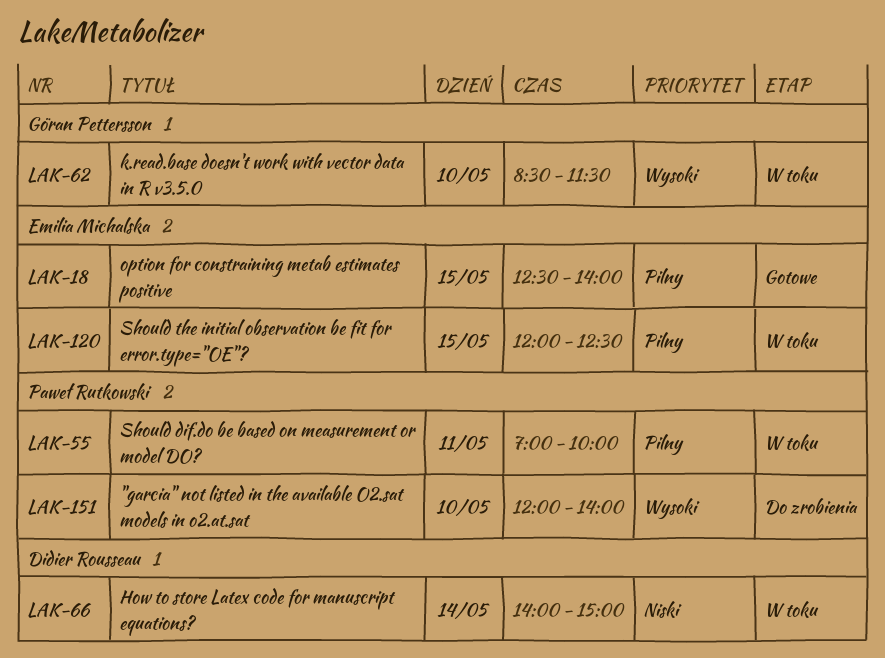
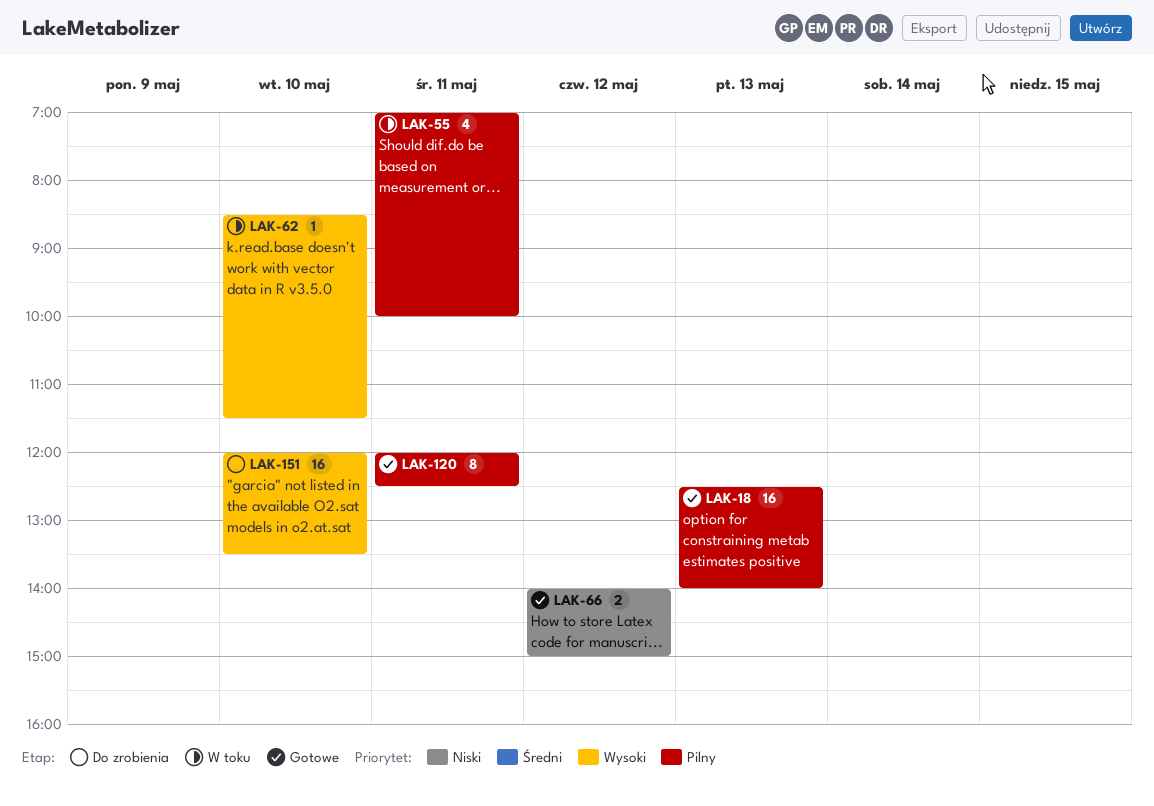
LAK-18, day: May 15 -> May 13
LAK-66, status: W toku -> Gotowe
LAK-66, day: May 14 -> May 12
LAK-120, status: W toku -> Gotowe
LAK-120, day: May 15 -> May 11
LAK-151, ends: 14:00 -> 13:30

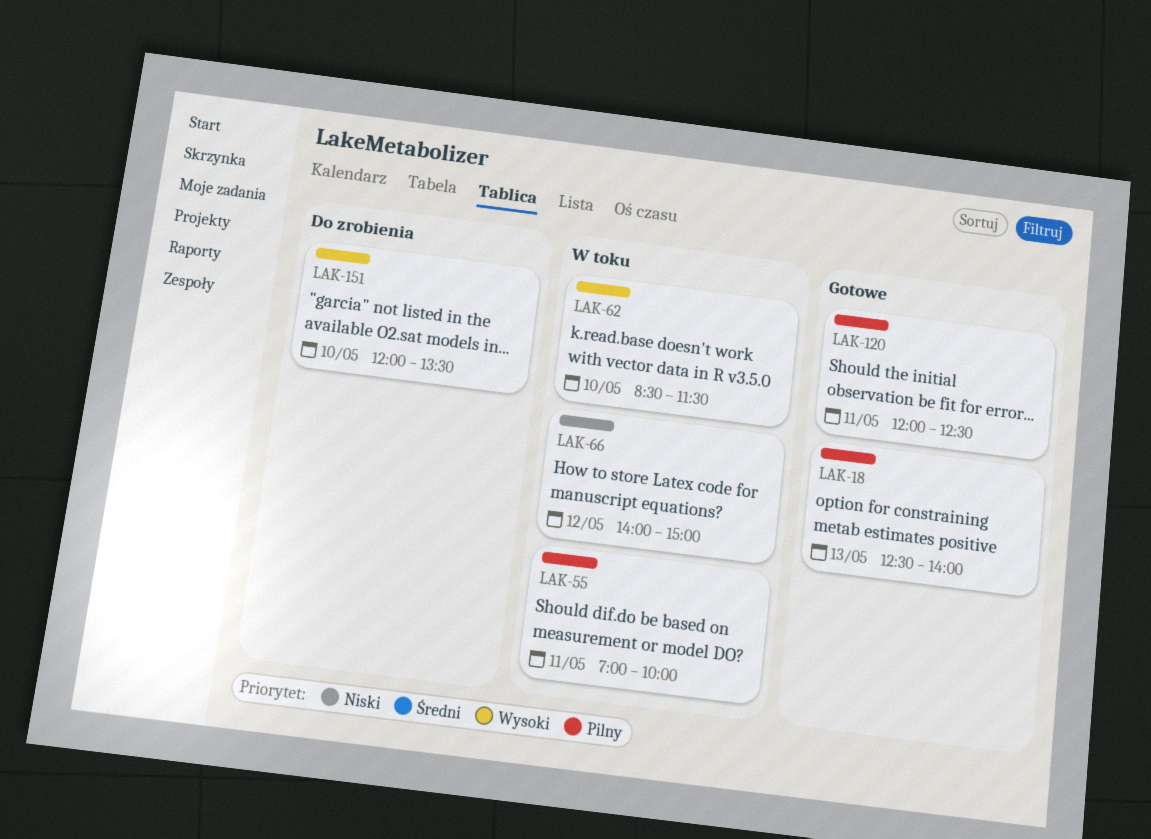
LAK-66, status: Gotowe -> W toku

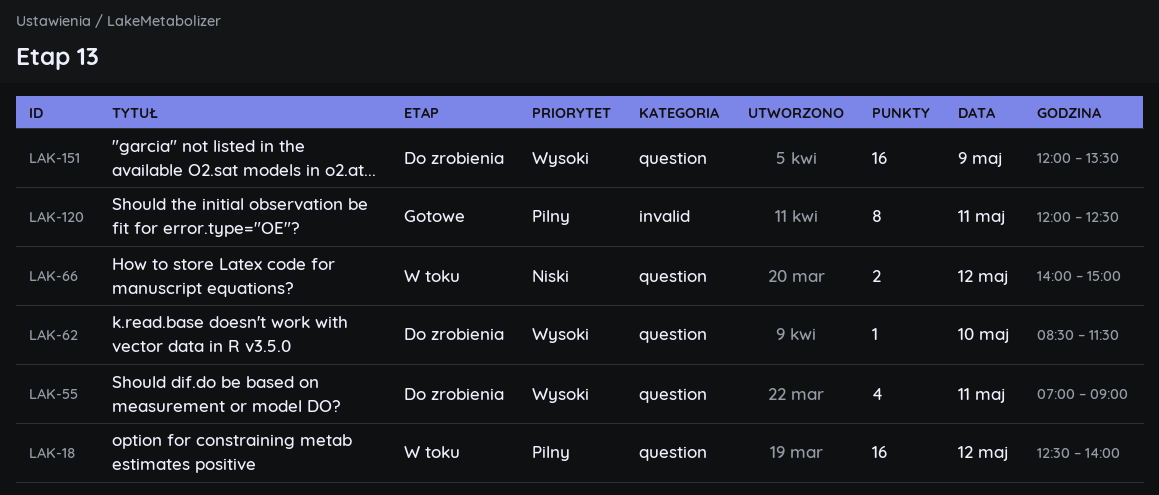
LAK-18, status: Gotowe -> W toku
LAK-18, day: May 13 -> May 12
LAK-55, status: W toku -> Do zrobienia
LAK-55, priority: Pilny -> Wysoki
LAK-55, ends: 10:00 -> 09:00
LAK-62, status: W toku -> Do zrobienia
LAK-151, day: May 10 -> May 9

